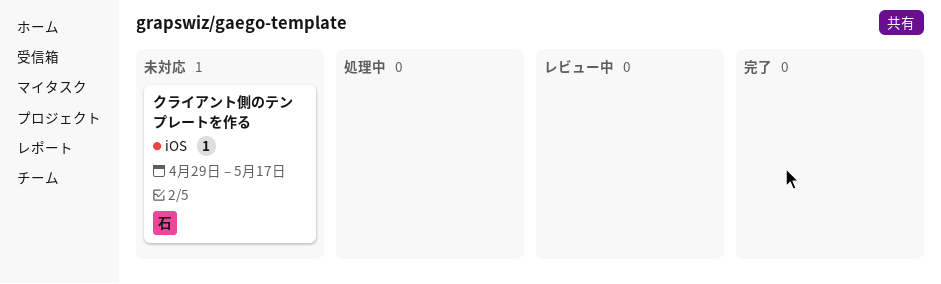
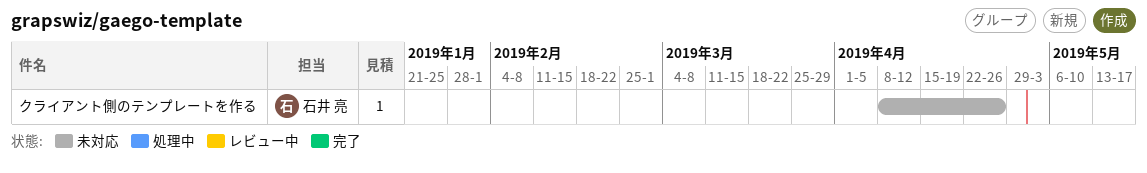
クライアント側のテンプレートを作る, start: Apr 29 -> Apr 8
クライアント側のテンプレートを作る, due: May 17 -> Apr 26

